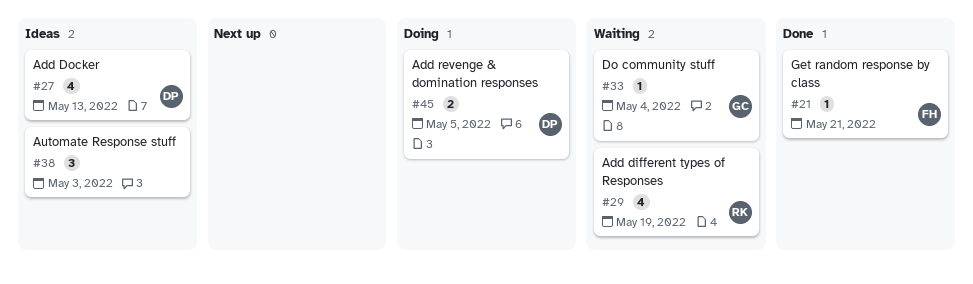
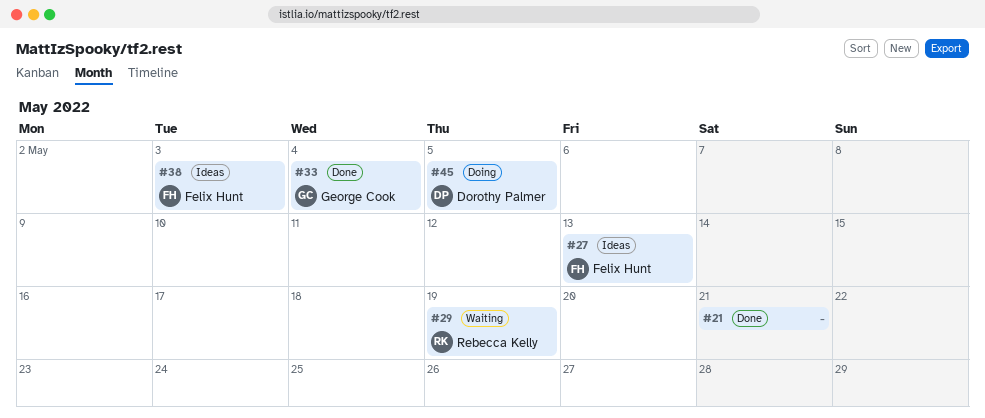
#21, owner: Felix Hunt -> none
#27, owner: Dorothy Palmer -> Felix Hunt
#33, status: Waiting -> Done
#38, owner: none -> Felix Hunt

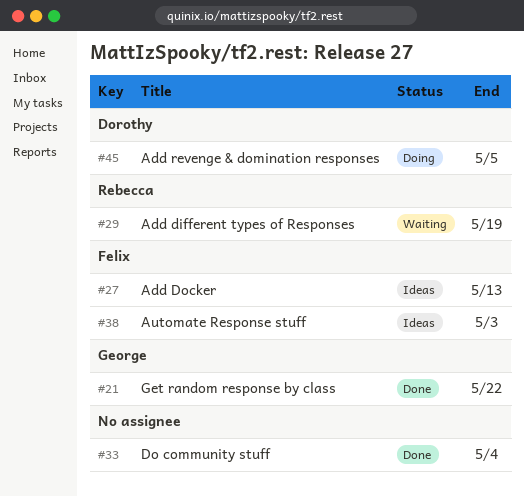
#21, owner: none -> George Cook
#21, due: May 21 -> May 22
#33, owner: George Cook -> none

